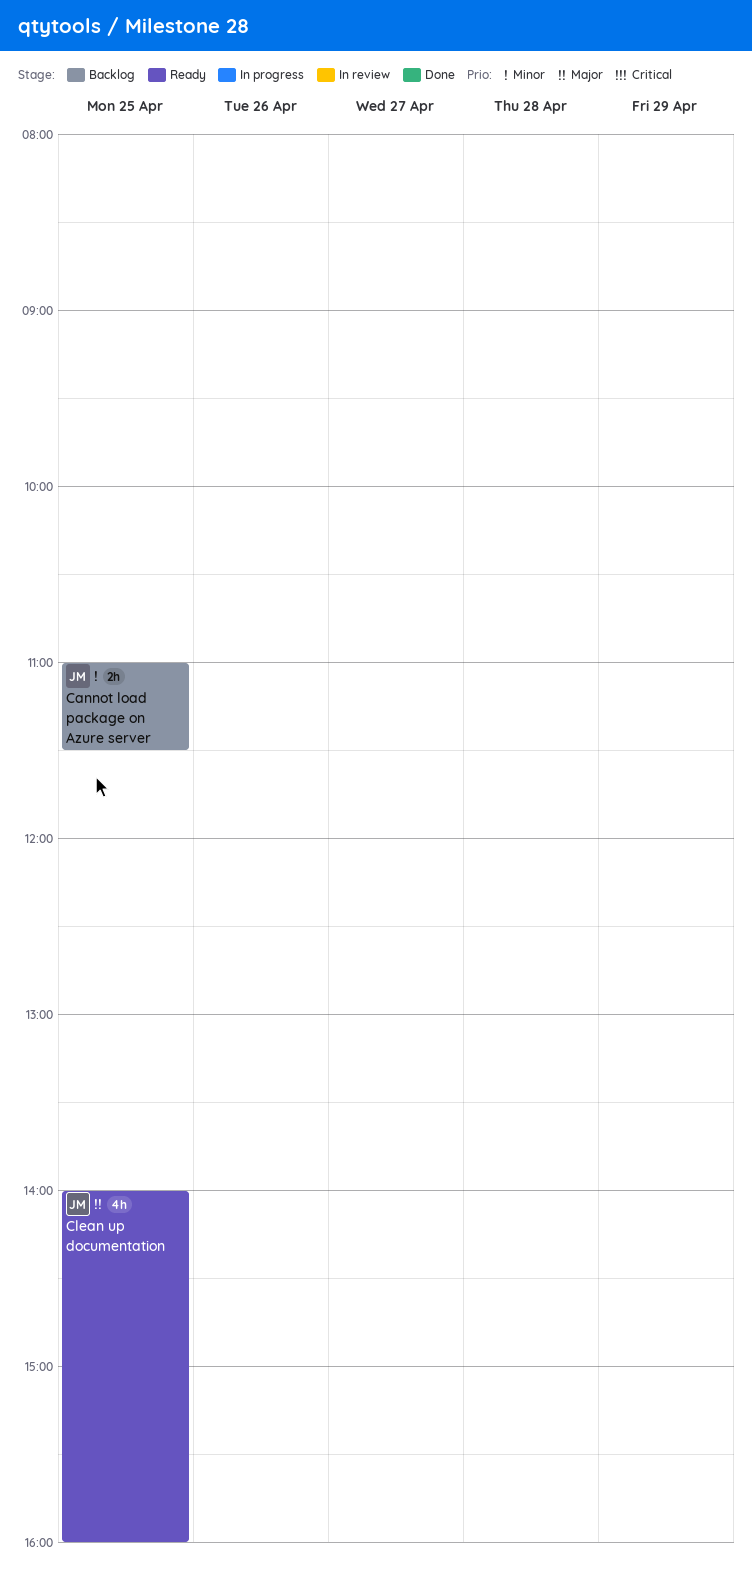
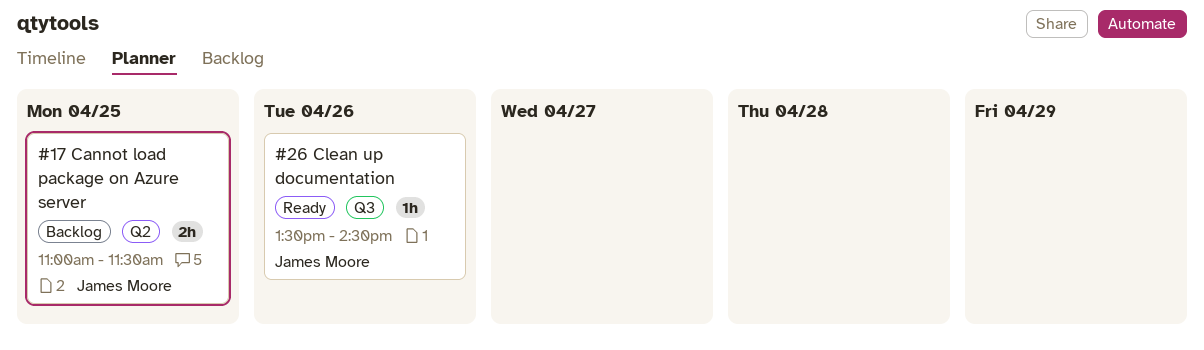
Clean up documentation, estimate: 4h -> 1h
Clean up documentation, day: Apr 25 -> Apr 26
Clean up documentation, begins: 14:00 -> 13:30
Clean up documentation, ends: 16:00 -> 14:30

